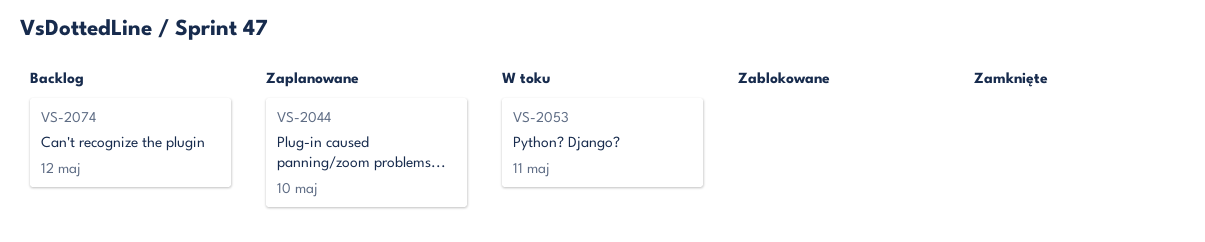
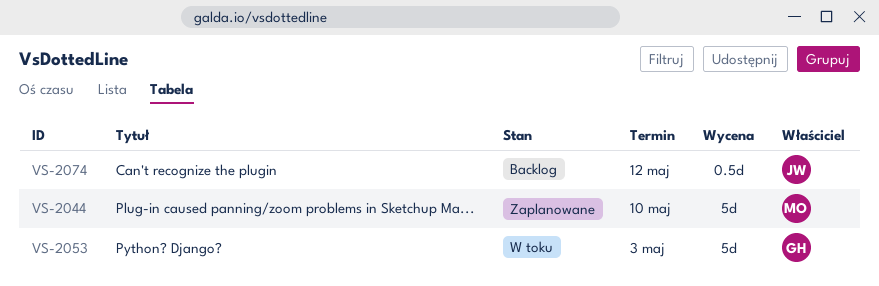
VS-2053, due: May 11 -> May 3

